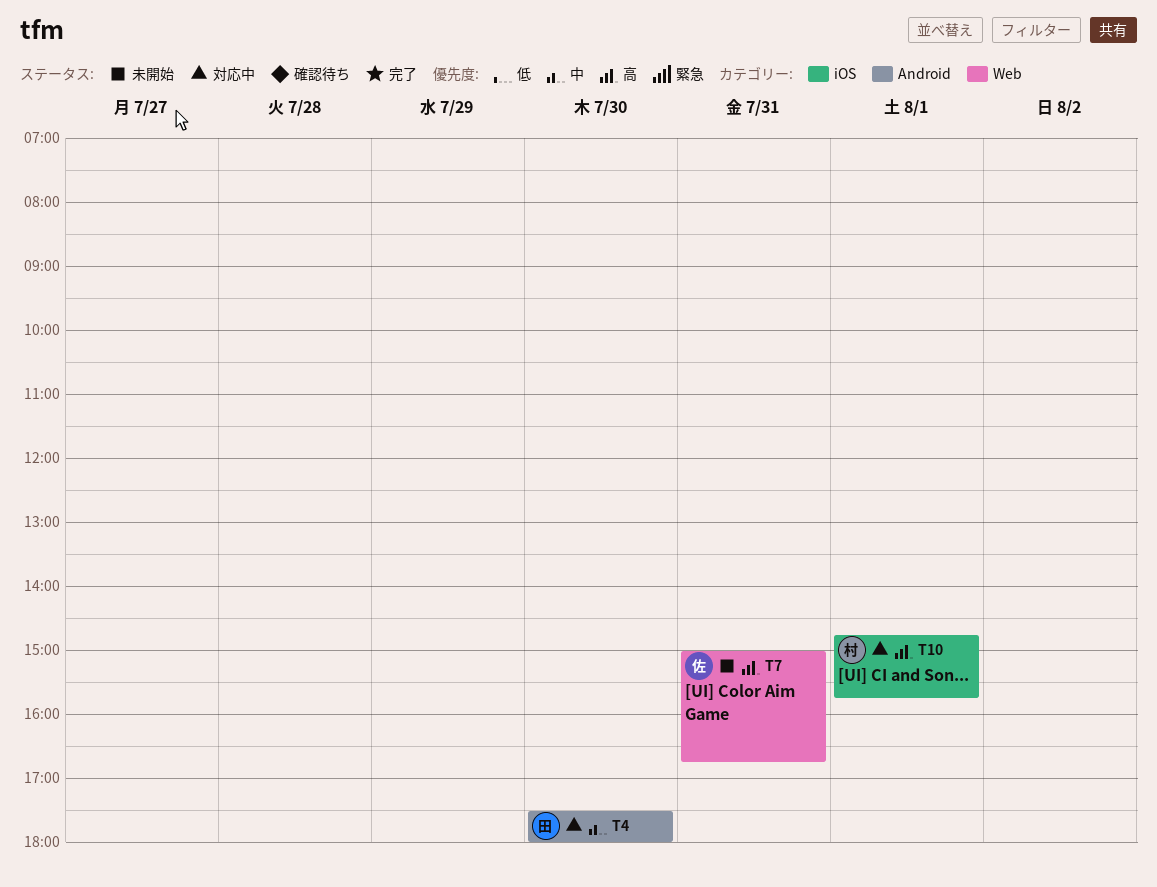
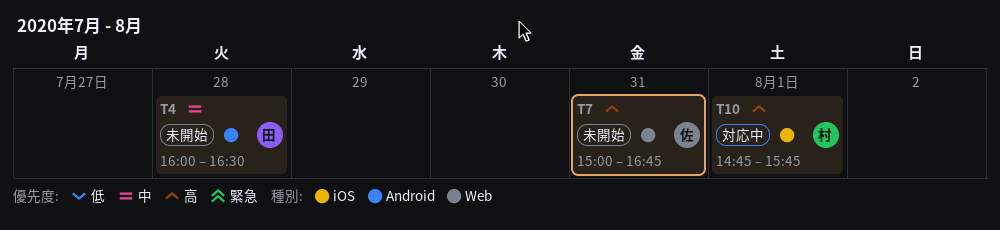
T4, status: 対応中 -> 未開始
T4, day: Jul 30 -> Jul 28
T4, begins: 17:30 -> 16:00
T4, ends: 18:00 -> 16:30

